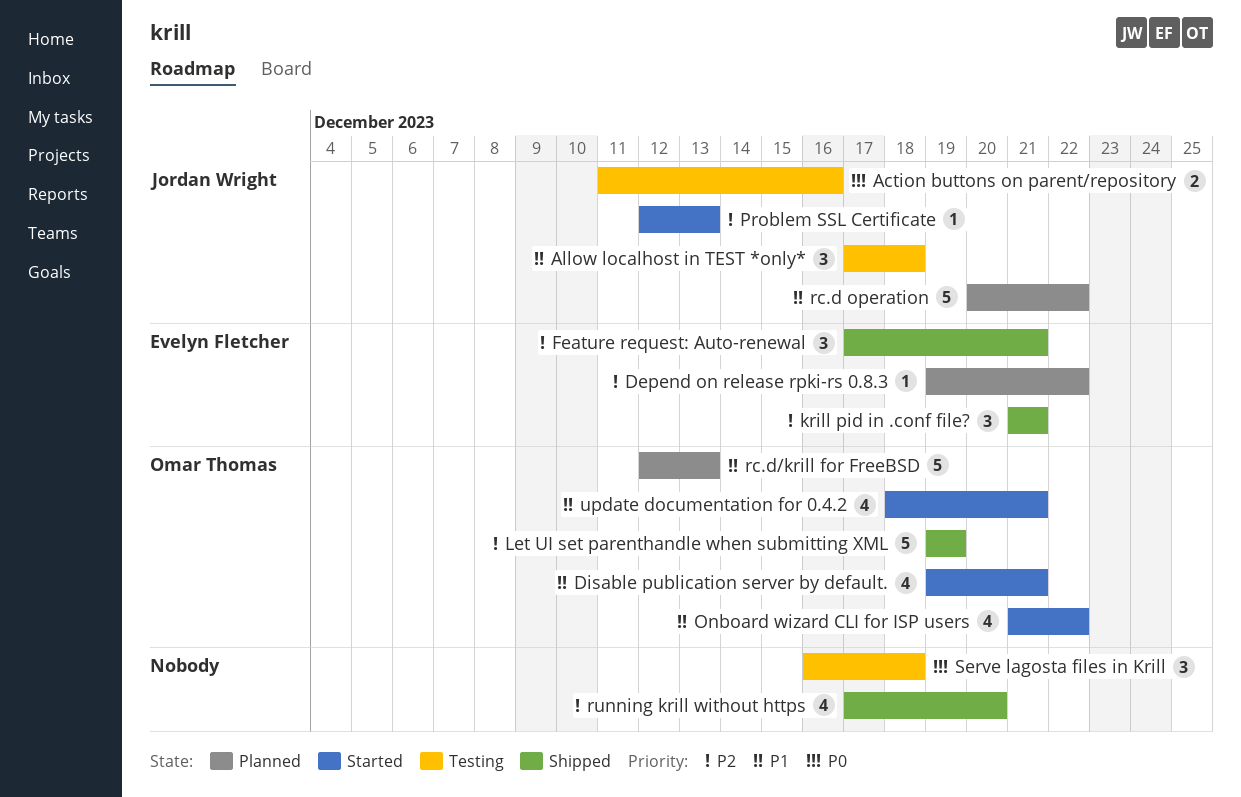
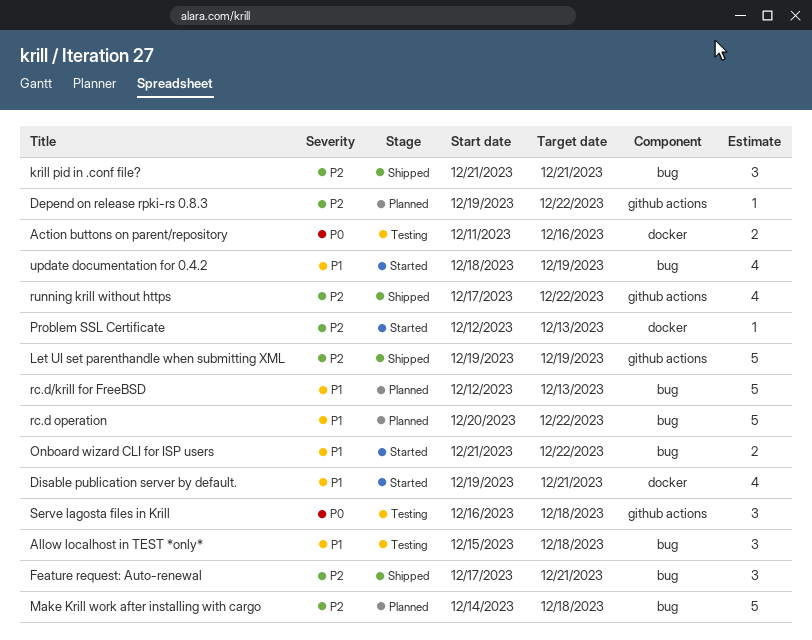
Allow localhost in TEST *only*, start: Dec 17 -> Dec 15
Make Krill work after installing with cargo: none -> present
Onboard wizard CLI for ISP users, estimate: 4 -> 2
running krill without https, due: Dec 20 -> Dec 22
update documentation for 0.4.2, due: Dec 21 -> Dec 19

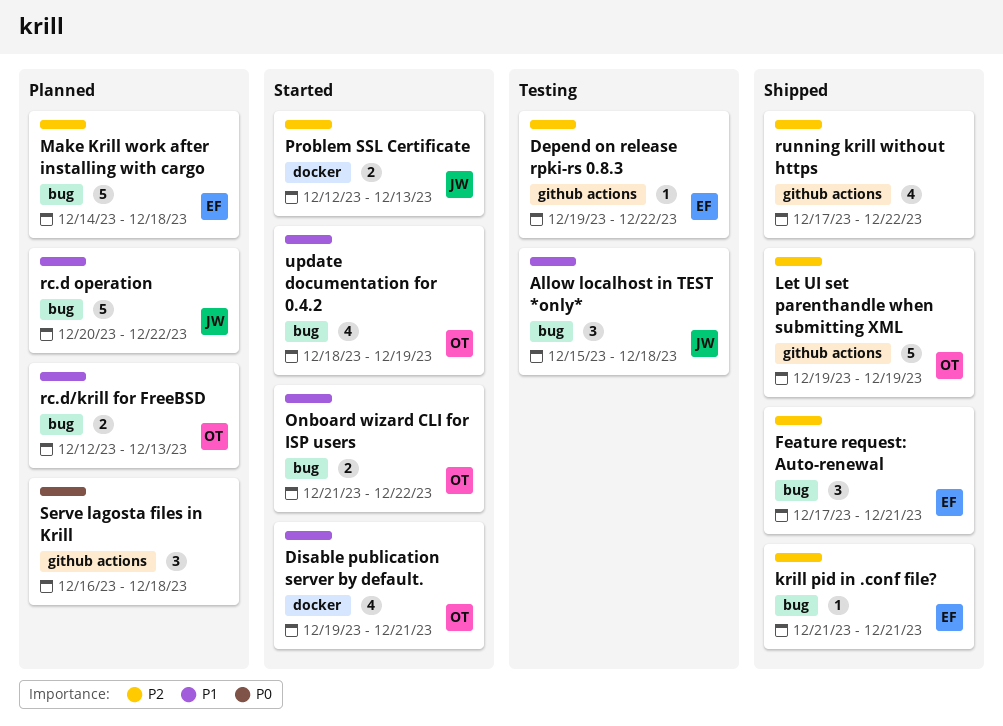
Action buttons on parent/repository: present -> none
Depend on release rpki-rs 0.8.3, status: Planned -> Testing
krill pid in .conf file?, estimate: 3 -> 1
Problem SSL Certificate, estimate: 1 -> 2
rc.d/krill for FreeBSD, estimate: 5 -> 2
Serve lagosta files in Krill, status: Testing -> Planned

